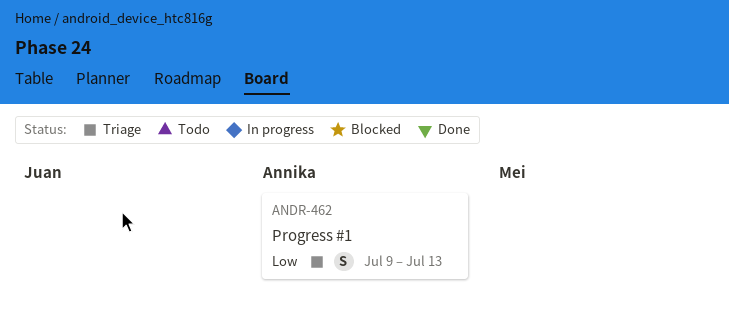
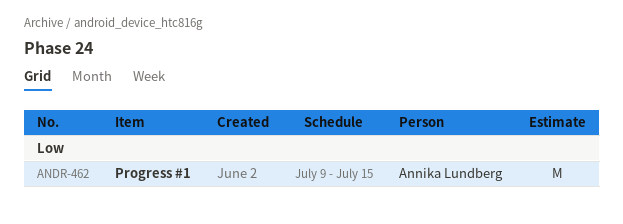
ANDR-462, estimate: S -> M
ANDR-462, due: Jul 13 -> Jul 15

